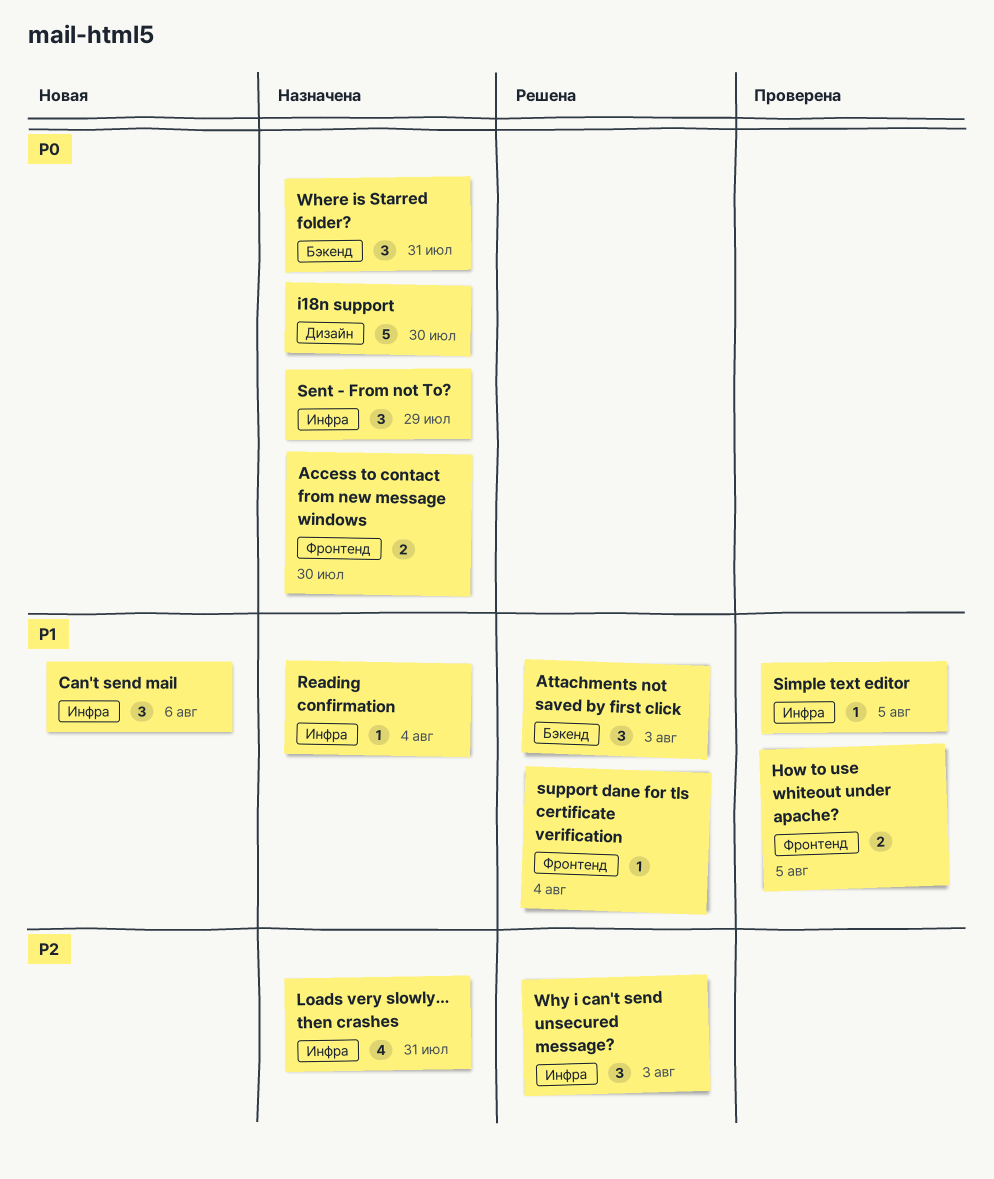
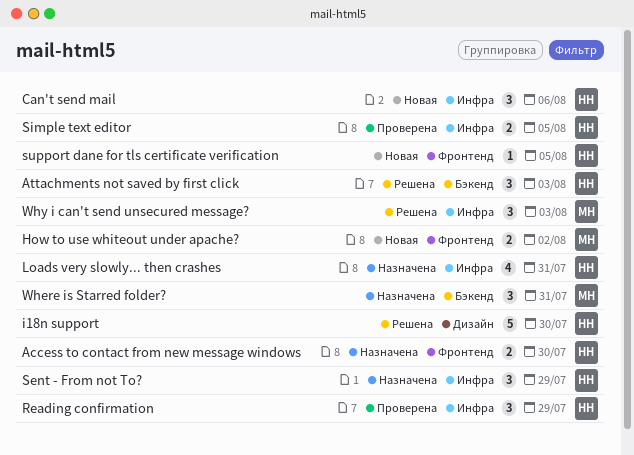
How to use whiteout under apache?, status: Проверена -> Новая
How to use whiteout under apache?, due: Aug 5 -> Aug 2
i18n support, status: Назначена -> Решена
Reading confirmation, status: Назначена -> Проверена
Reading confirmation, estimate: 1 -> 3
Reading confirmation, due: Aug 4 -> Jul 29
Simple text editor, estimate: 1 -> 2
support dane for tls certificate verification, status: Решена -> Новая
support dane for tls certificate verification, due: Aug 4 -> Aug 5

